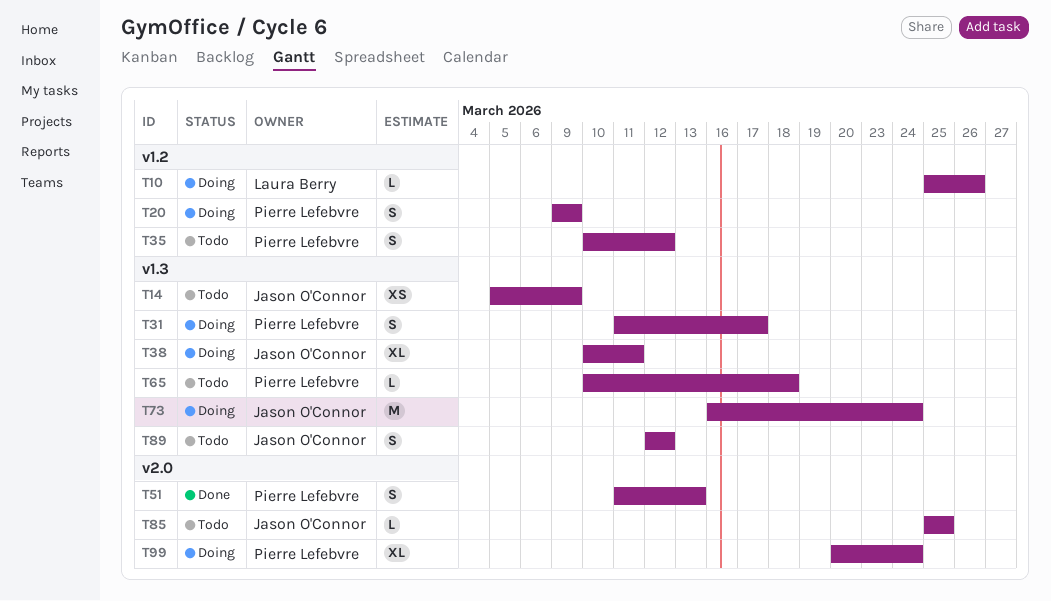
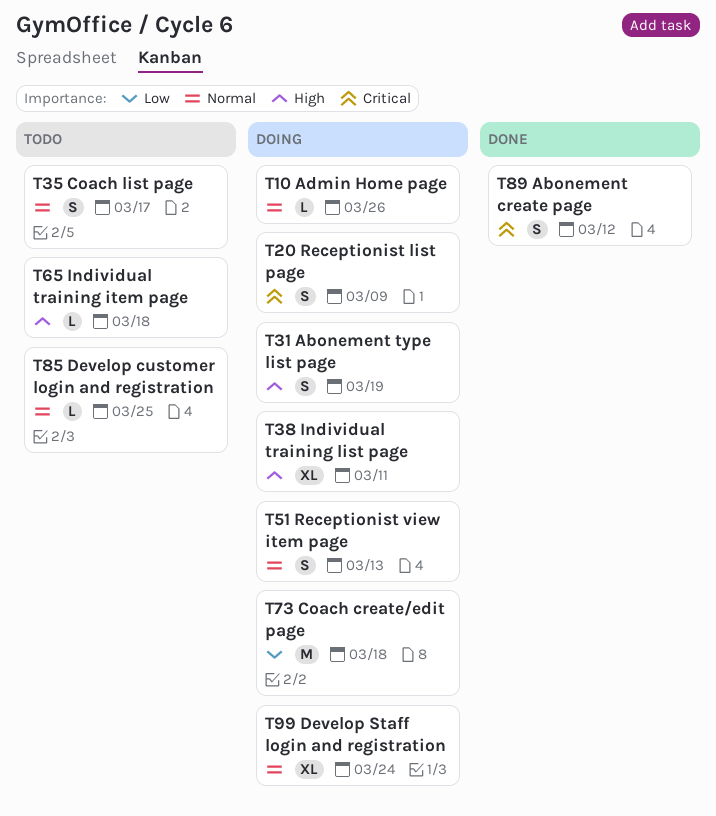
T14: present -> none
T31, due: Mar 17 -> Mar 19
T35, due: Mar 12 -> Mar 17
T51, status: Done -> Doing
T73, due: Mar 24 -> Mar 18
T89, status: Todo -> Done

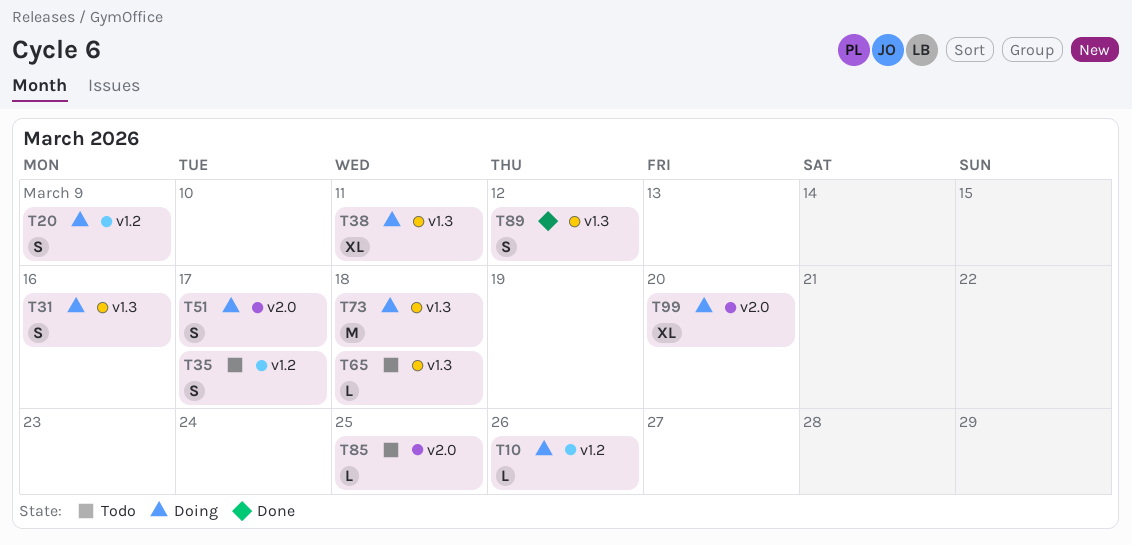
T31, due: Mar 19 -> Mar 16
T51, due: Mar 13 -> Mar 17
T99, due: Mar 24 -> Mar 20

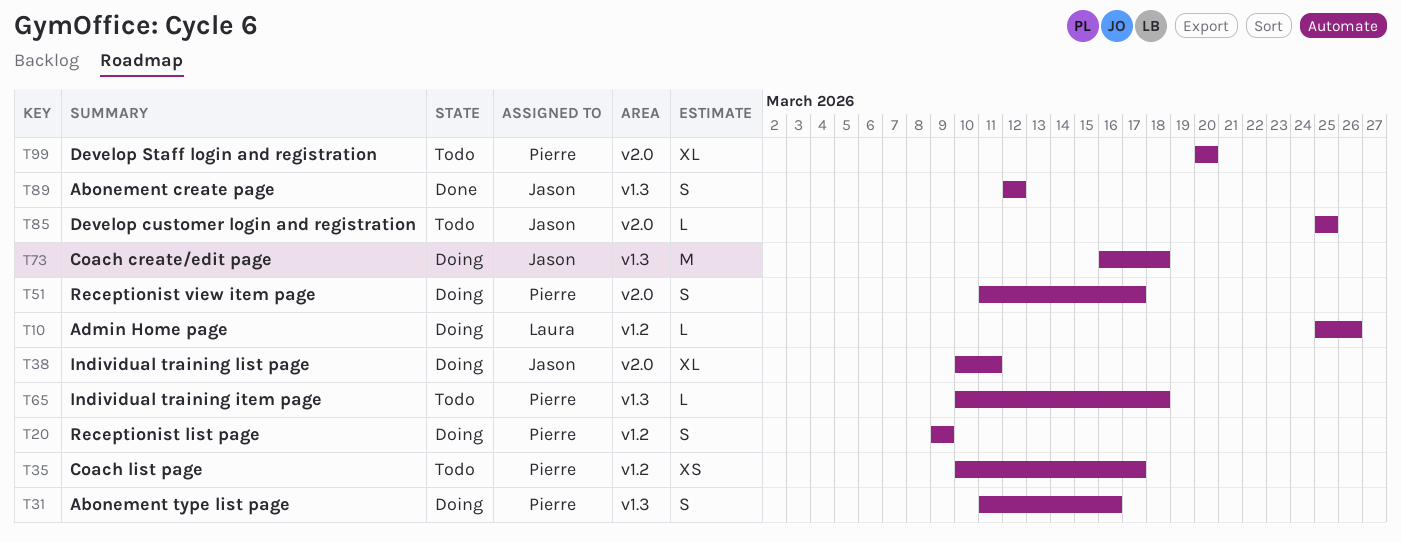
T35, estimate: S -> XS
T38, label: v1.3 -> v2.0
T99, status: Doing -> Todo

